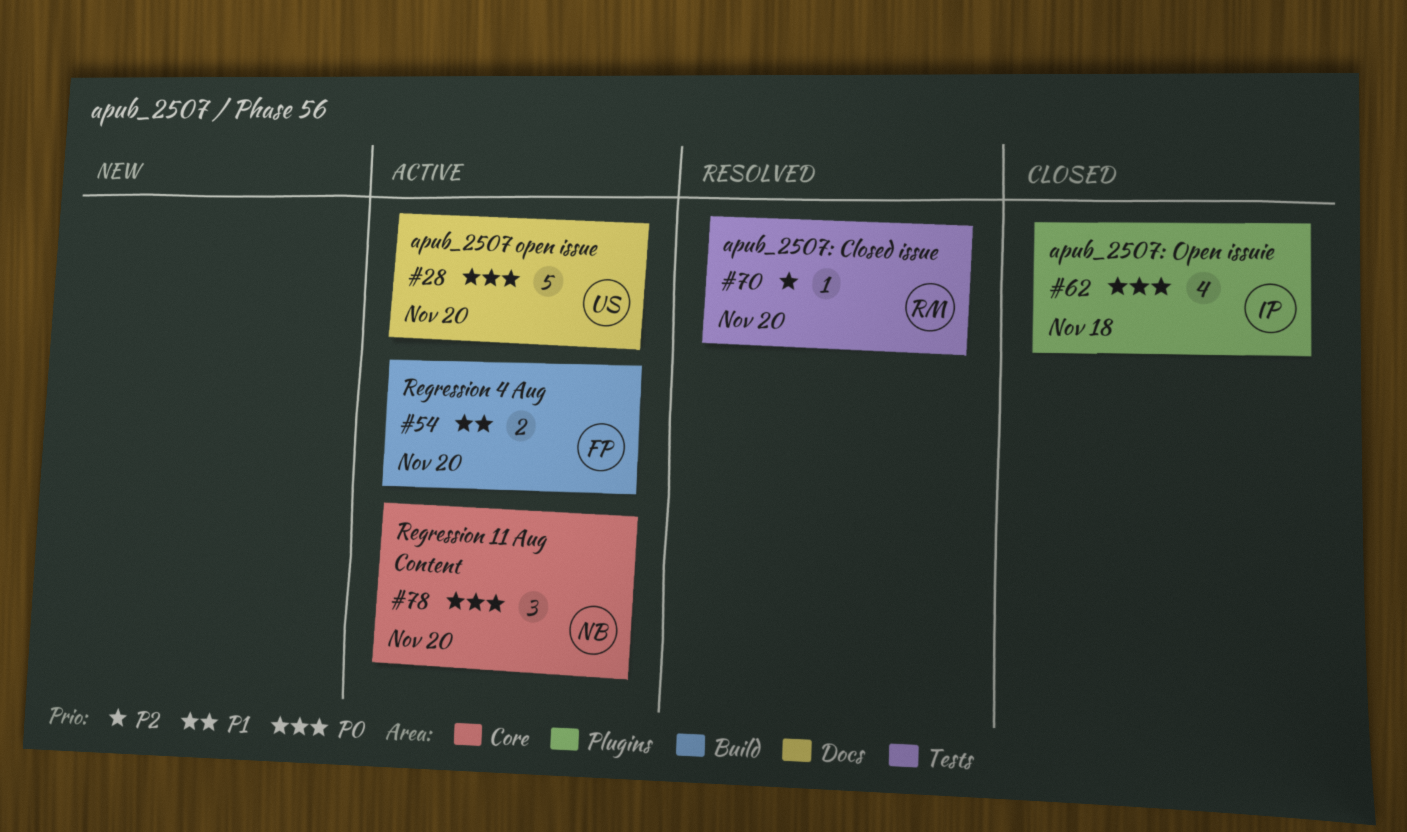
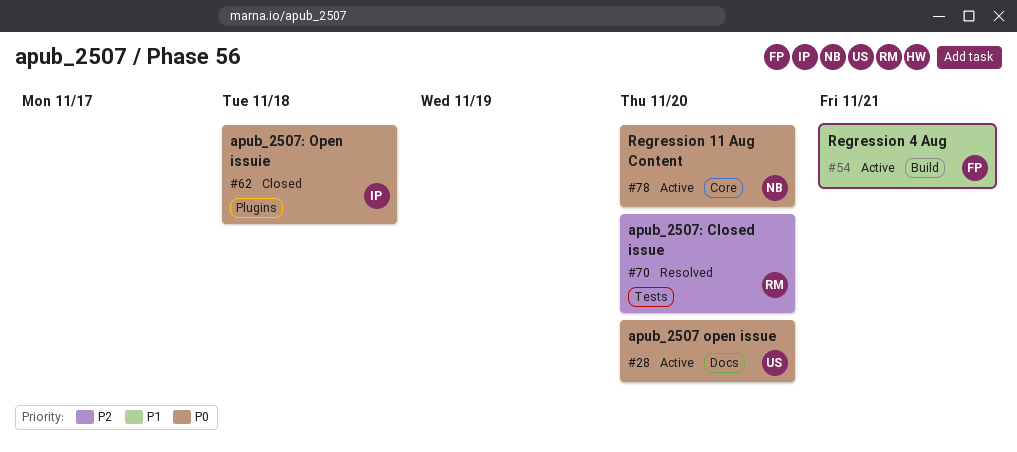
#54, due: Nov 20 -> Nov 21

